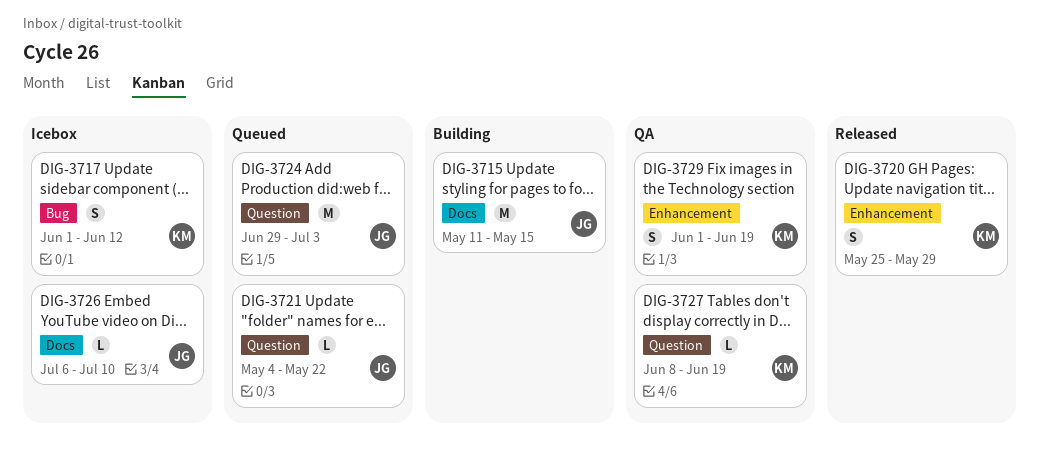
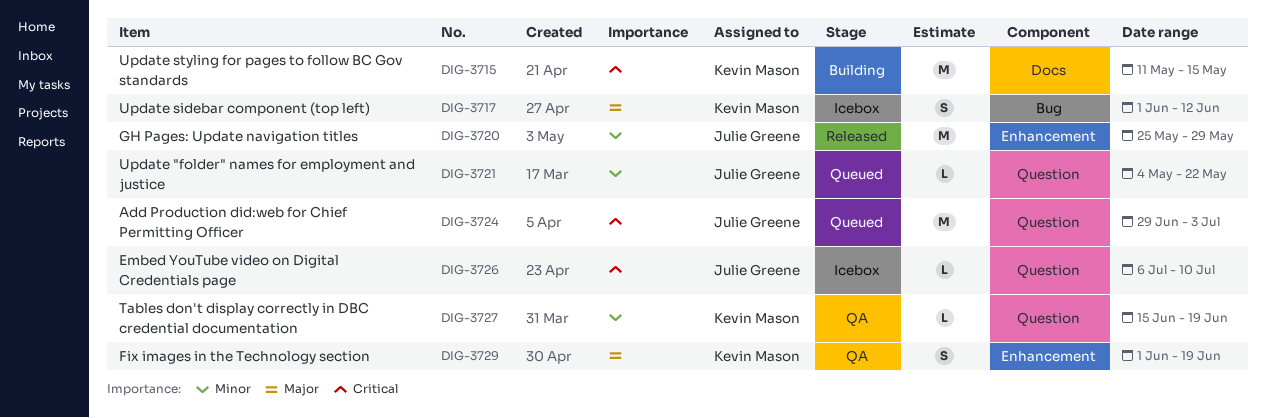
DIG-3715, owner: Julie Greene -> Kevin Mason
DIG-3720, owner: Kevin Mason -> Julie Greene
DIG-3720, estimate: S -> M
DIG-3726, label: Docs -> Question
DIG-3727, start: Jun 8 -> Jun 15

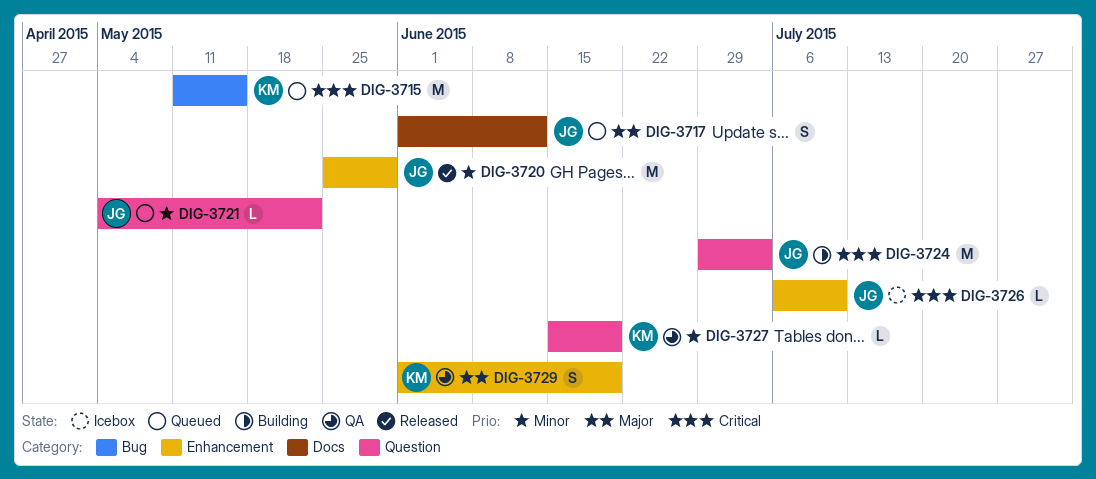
DIG-3715, status: Building -> Queued
DIG-3715, label: Docs -> Bug
DIG-3717, status: Icebox -> Queued
DIG-3717, owner: Kevin Mason -> Julie Greene
DIG-3717, label: Bug -> Docs
DIG-3724, status: Queued -> Building
DIG-3726, label: Question -> Enhancement

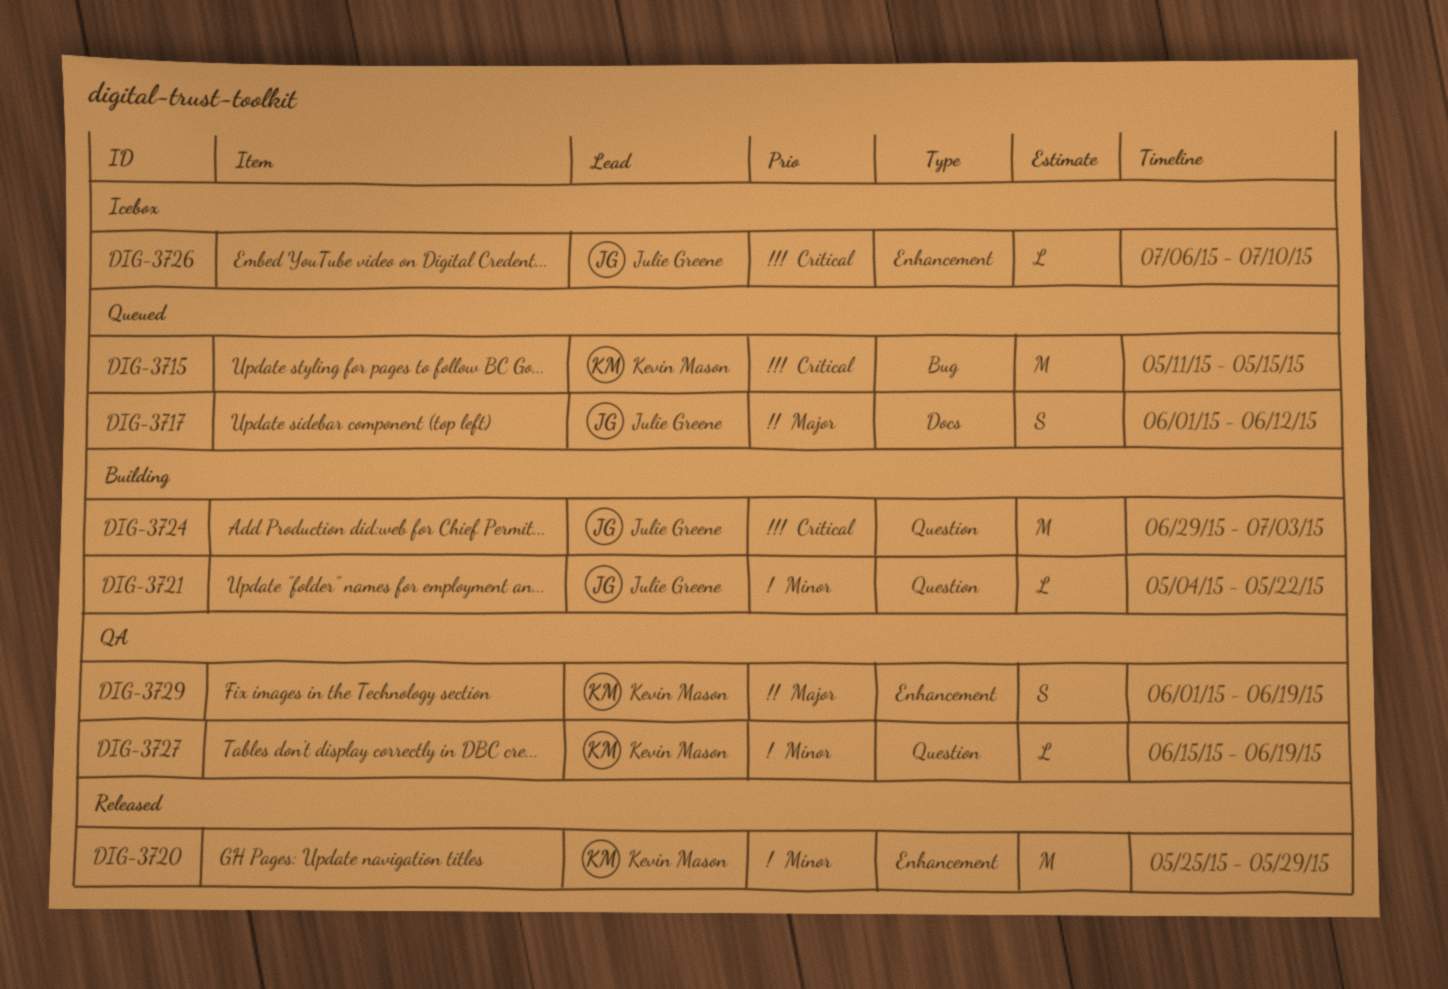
DIG-3720, owner: Julie Greene -> Kevin Mason
DIG-3721, status: Queued -> Building

